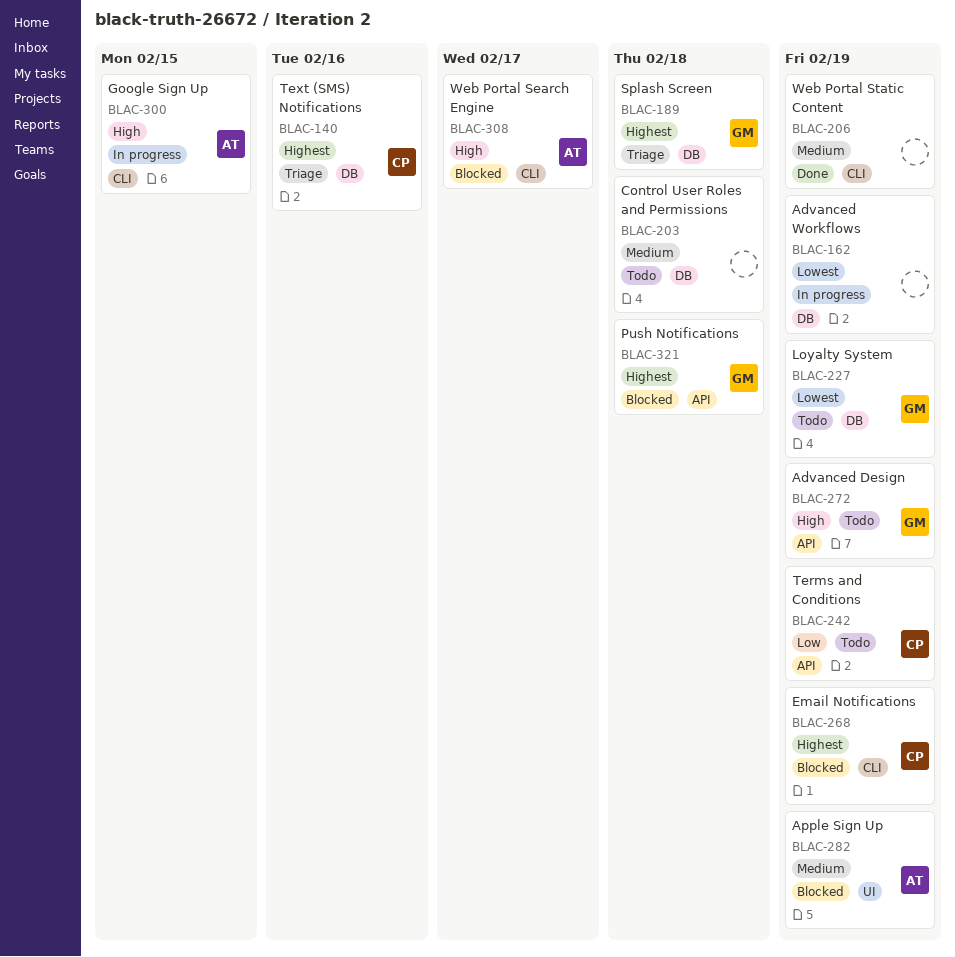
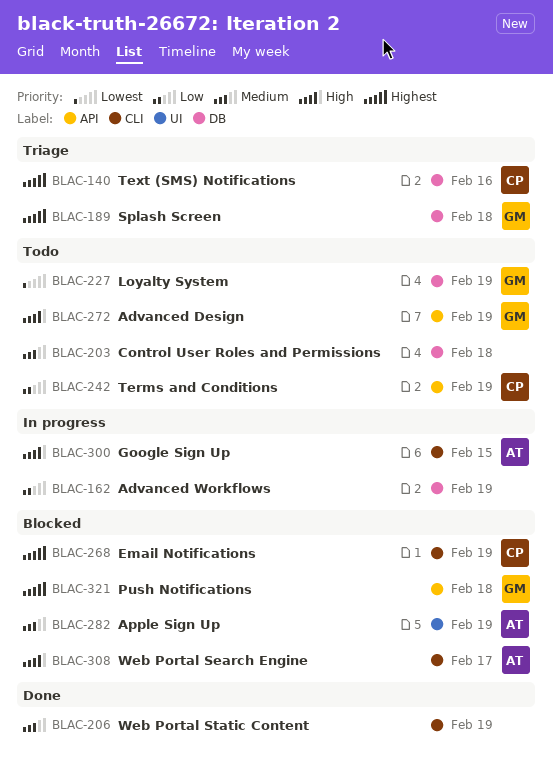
BLAC-162, priority: Lowest -> Low

